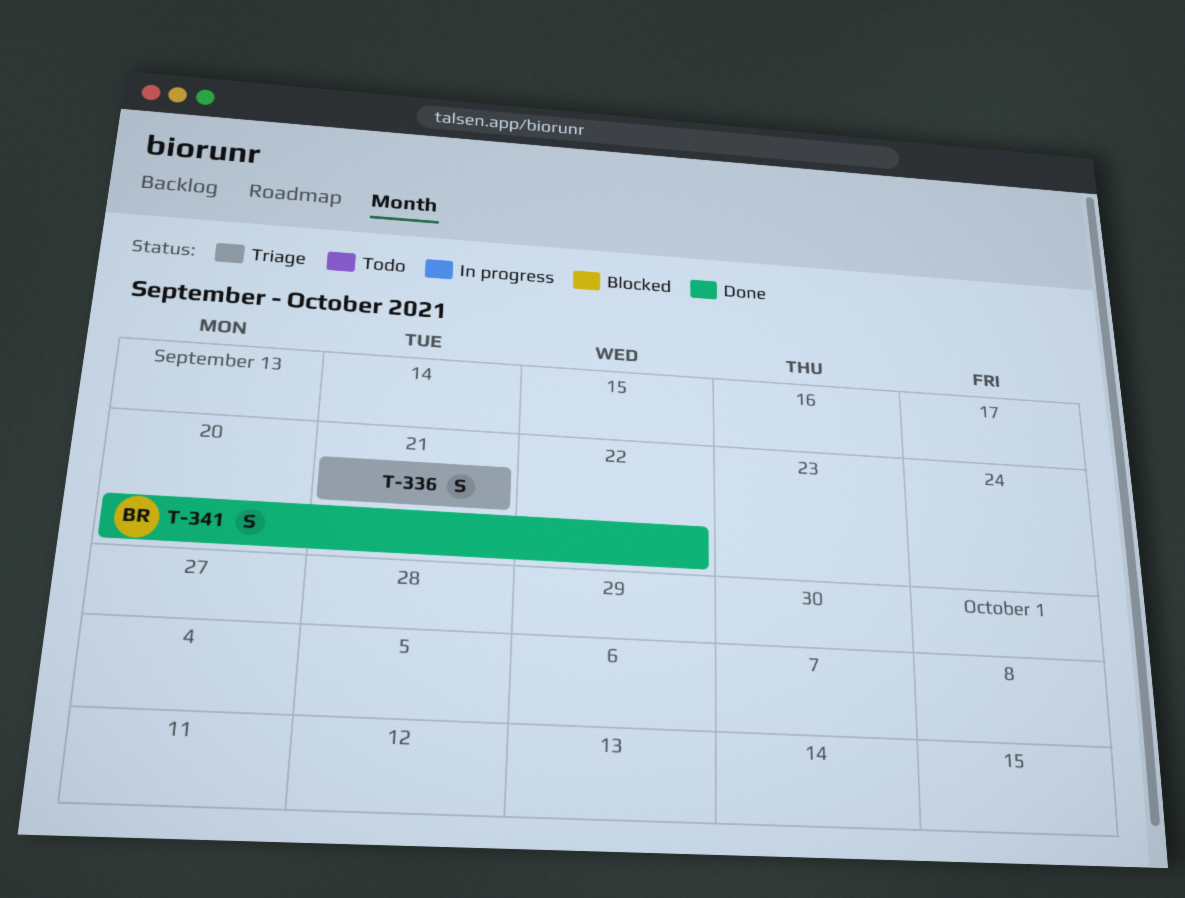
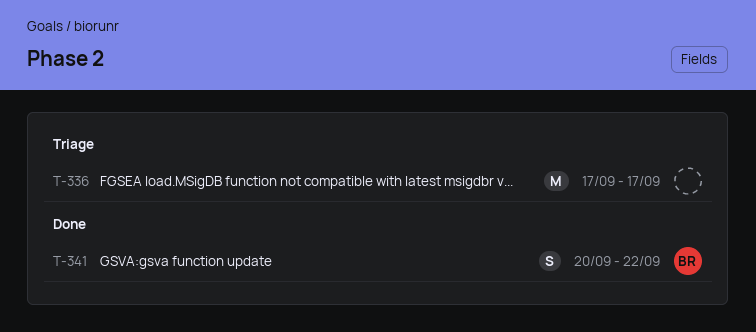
T-336, estimate: S -> M
T-336, start: Sep 21 -> Sep 17
T-336, due: Sep 21 -> Sep 17

